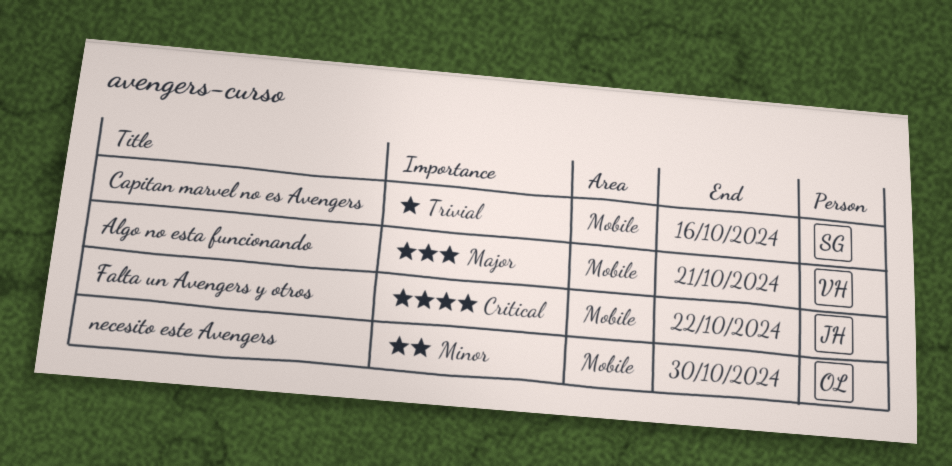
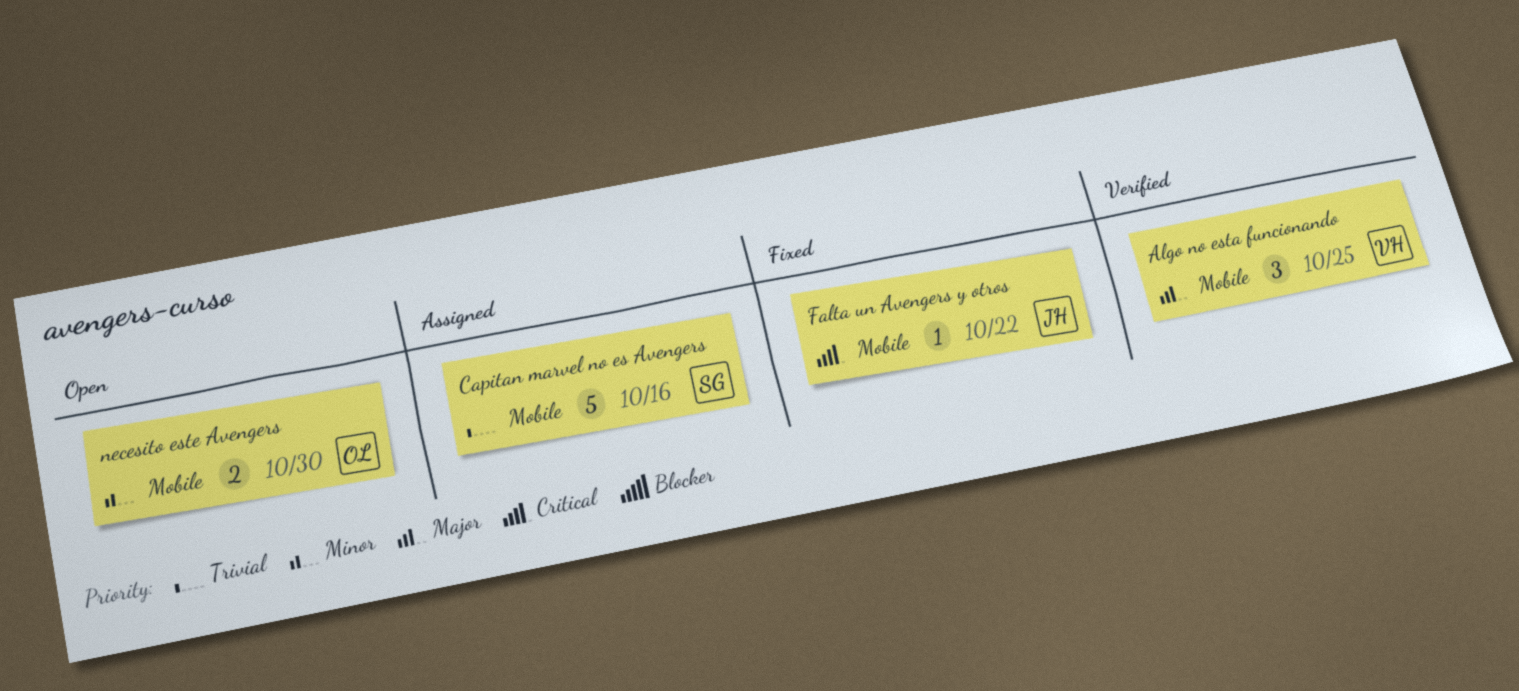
Algo no esta funcionando, due: Oct 21 -> Oct 25

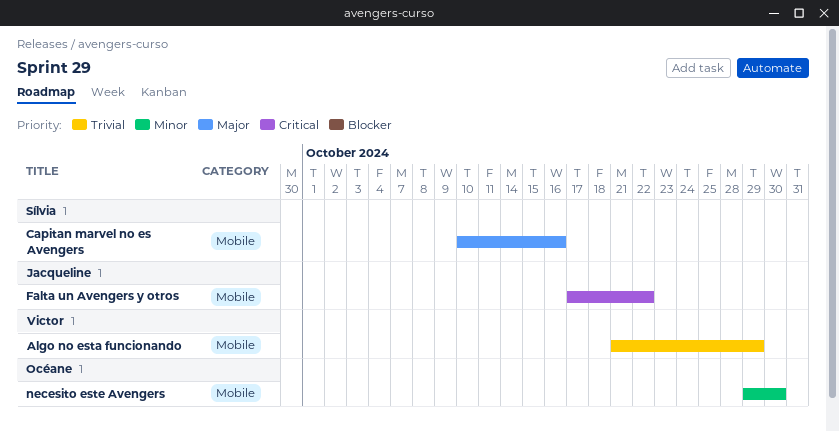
Algo no esta funcionando, priority: Major -> Trivial
Algo no esta funcionando, due: Oct 25 -> Oct 29
Capitan marvel no es Avengers, priority: Trivial -> Major

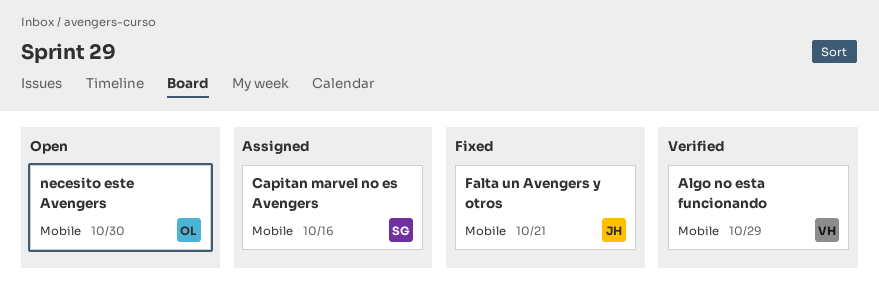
Falta un Avengers y otros, due: Oct 22 -> Oct 21

